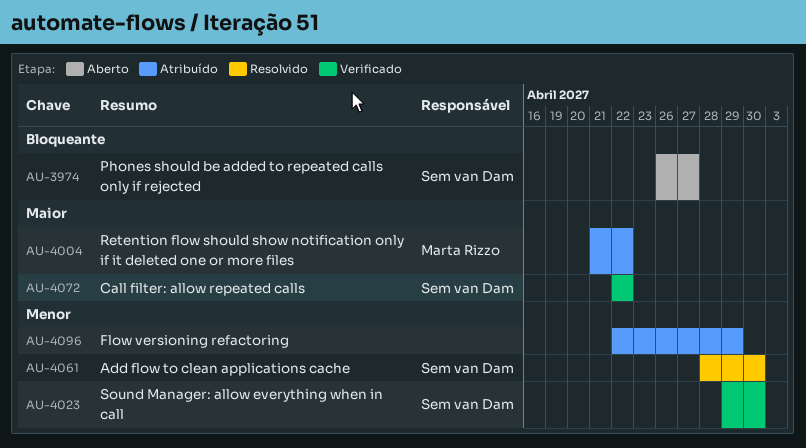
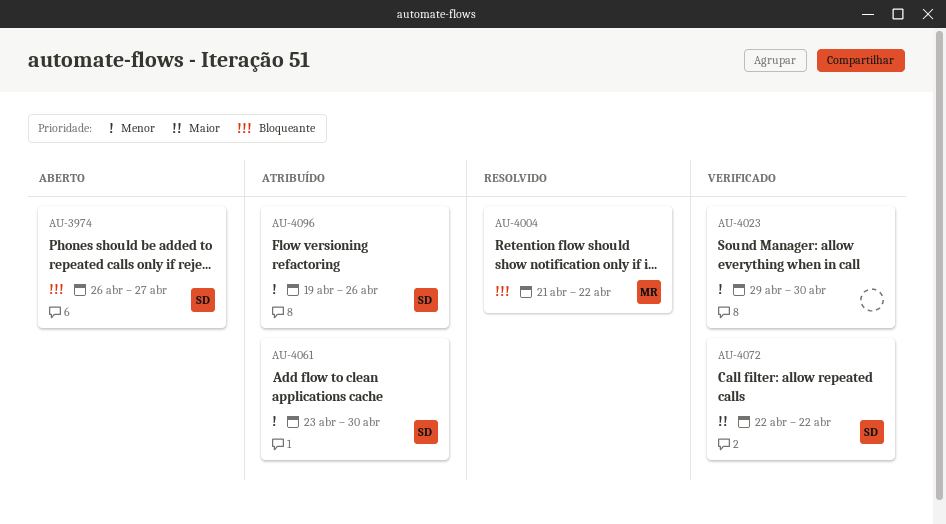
AU-4004, status: Atribuído -> Resolvido
AU-4004, priority: Maior -> Bloqueante
AU-4023, owner: Sem van Dam -> none
AU-4061, status: Resolvido -> Atribuído
AU-4061, start: Apr 28 -> Apr 23
AU-4096, owner: none -> Sem van Dam
AU-4096, start: Apr 22 -> Apr 19
AU-4096, due: Apr 29 -> Apr 26

